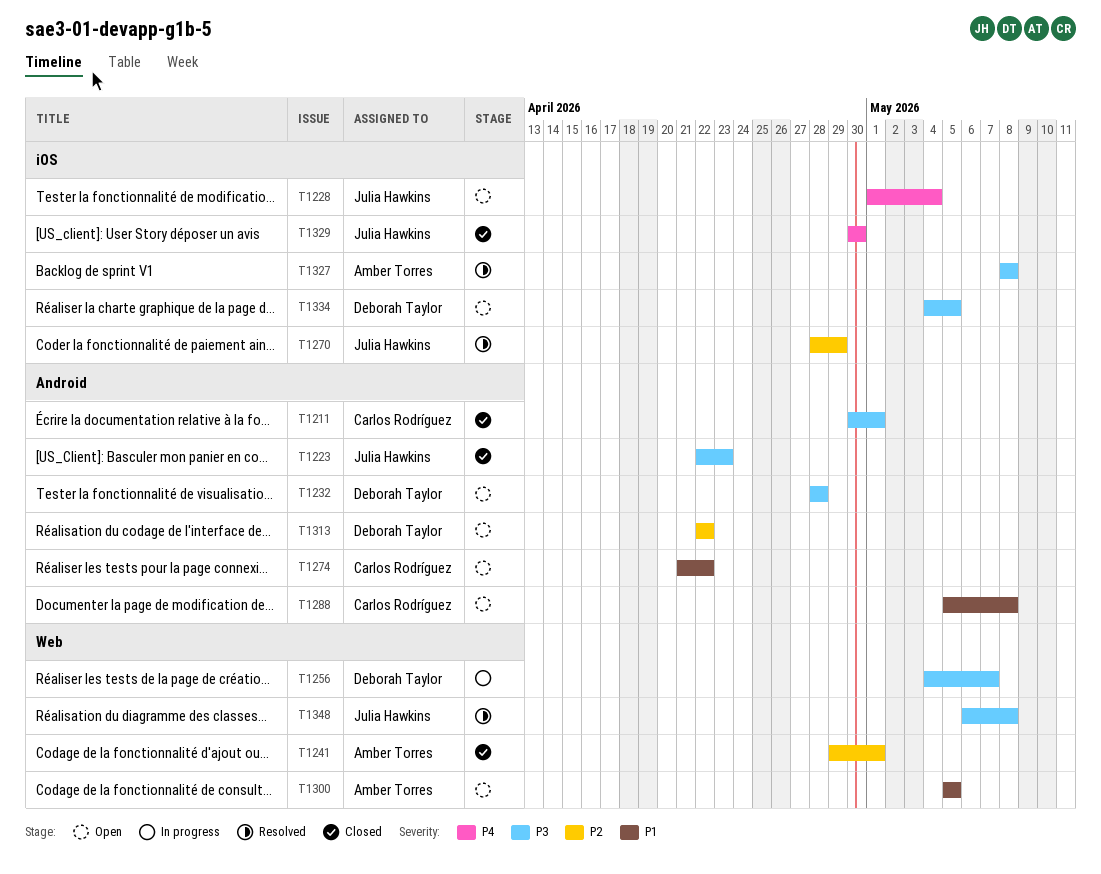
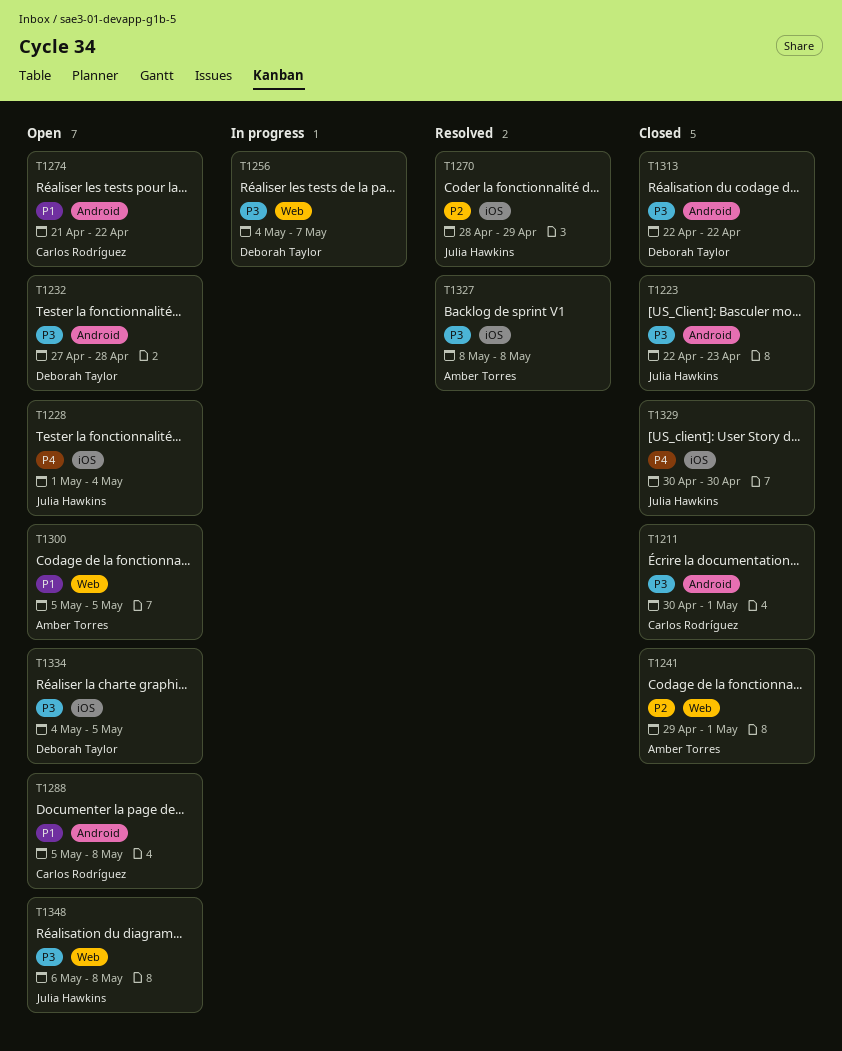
T1232, start: Apr 28 -> Apr 27
T1313, status: Open -> Closed
T1313, priority: P2 -> P3
T1348, status: Resolved -> Open

